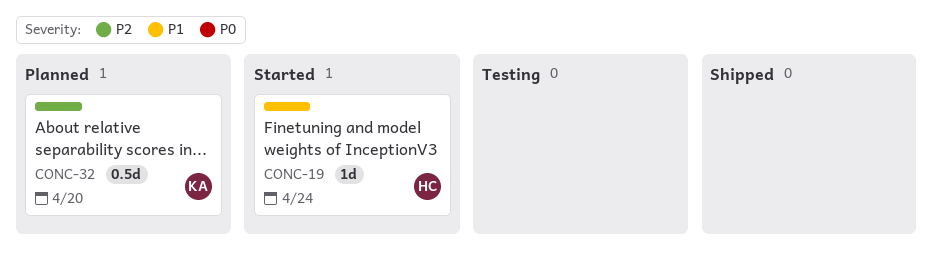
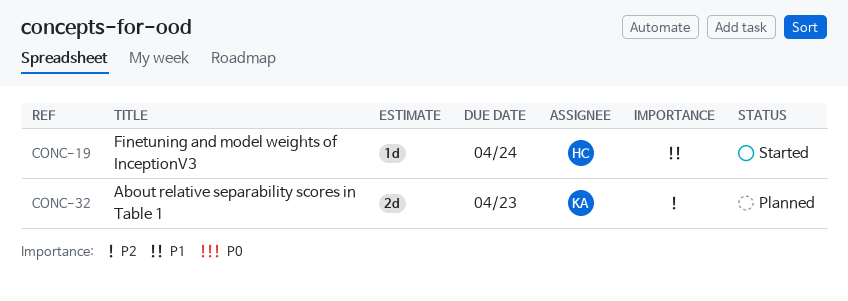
CONC-32, estimate: 0.5d -> 2d
CONC-32, due: Apr 20 -> Apr 23

